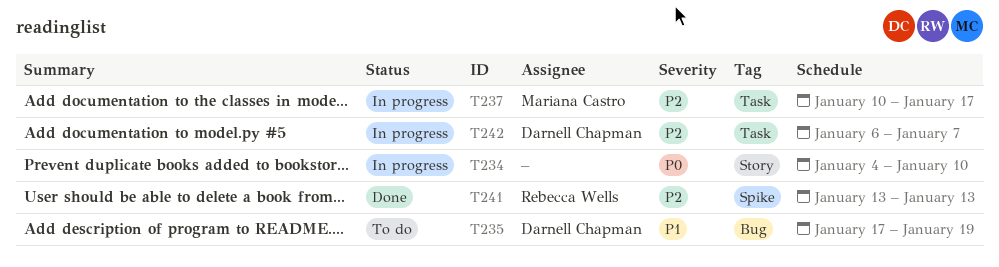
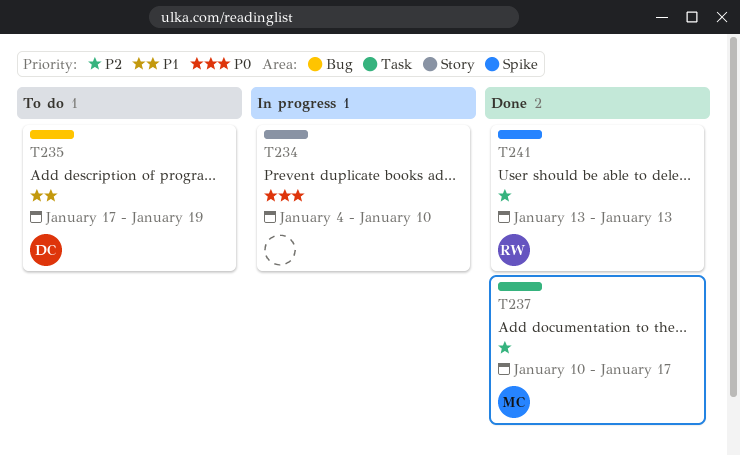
T237, status: In progress -> Done
T242: present -> none

